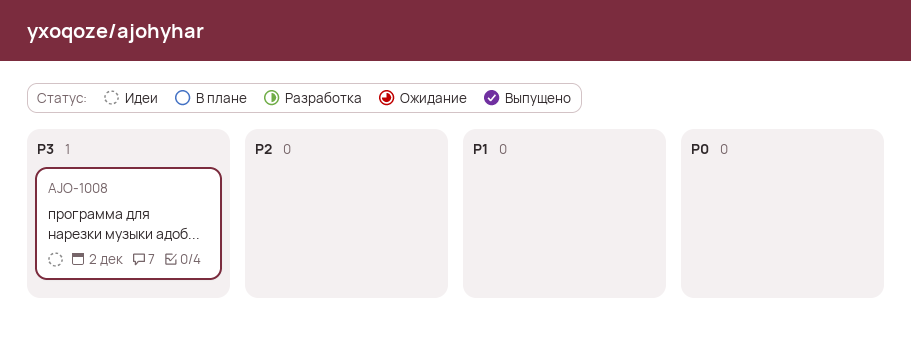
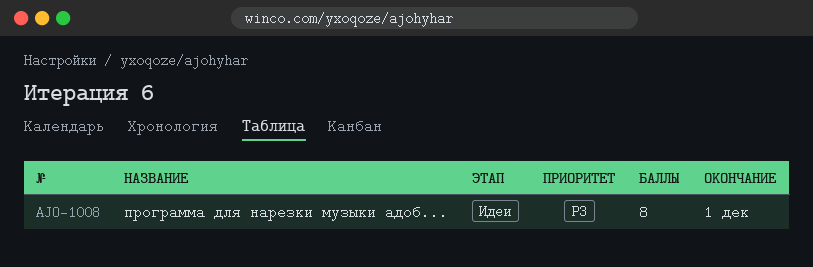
AJO-1008, due: Dec 2 -> Dec 1

